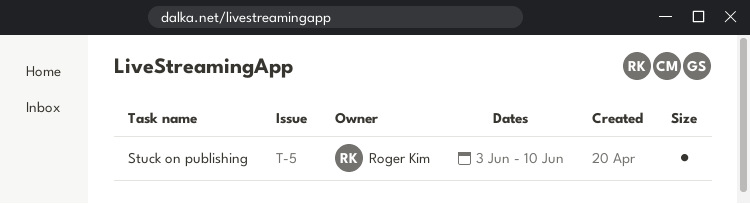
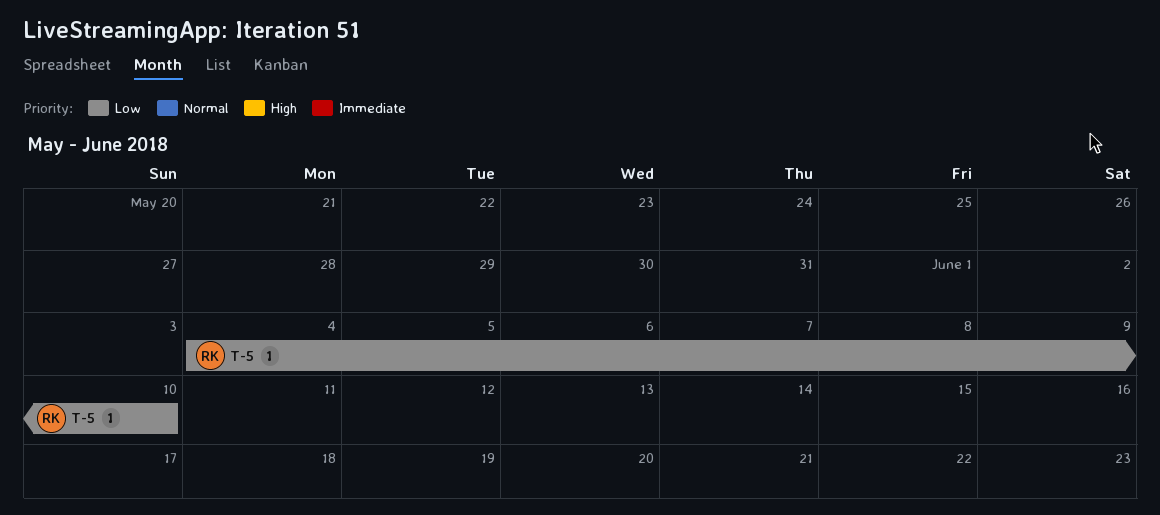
T-5, start: Jun 3 -> Jun 4

